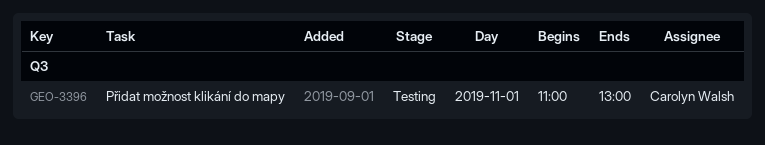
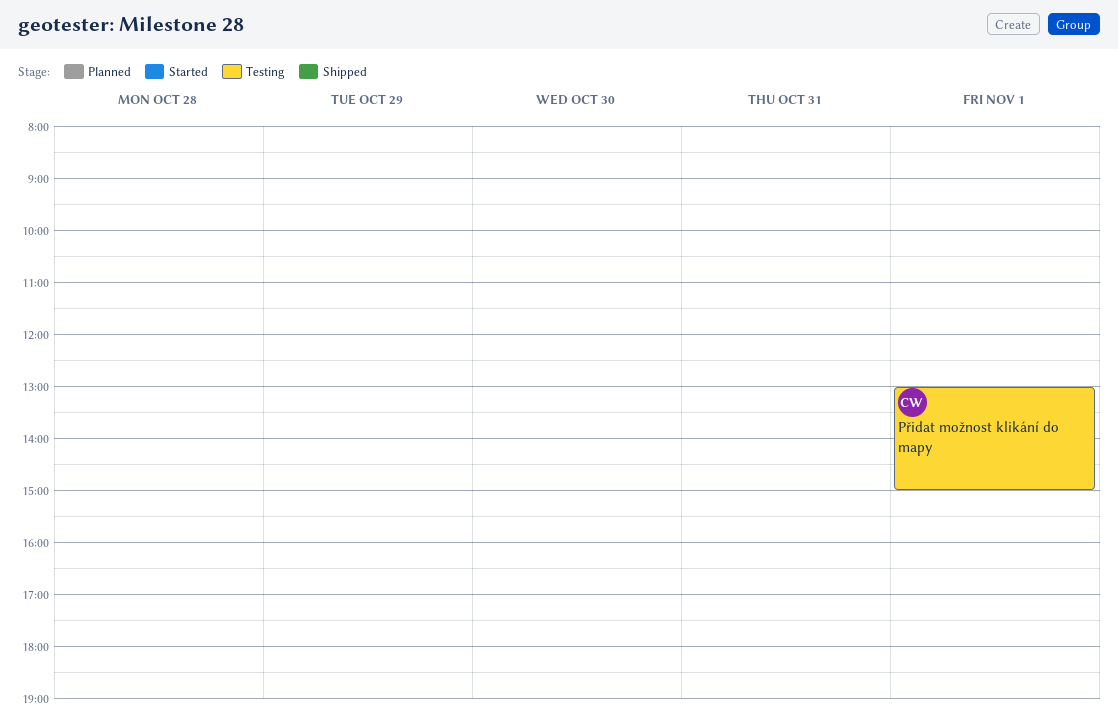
Přidat možnost klikání do mapy, begins: 11:00 -> 13:00
Přidat možnost klikání do mapy, ends: 13:00 -> 15:00

